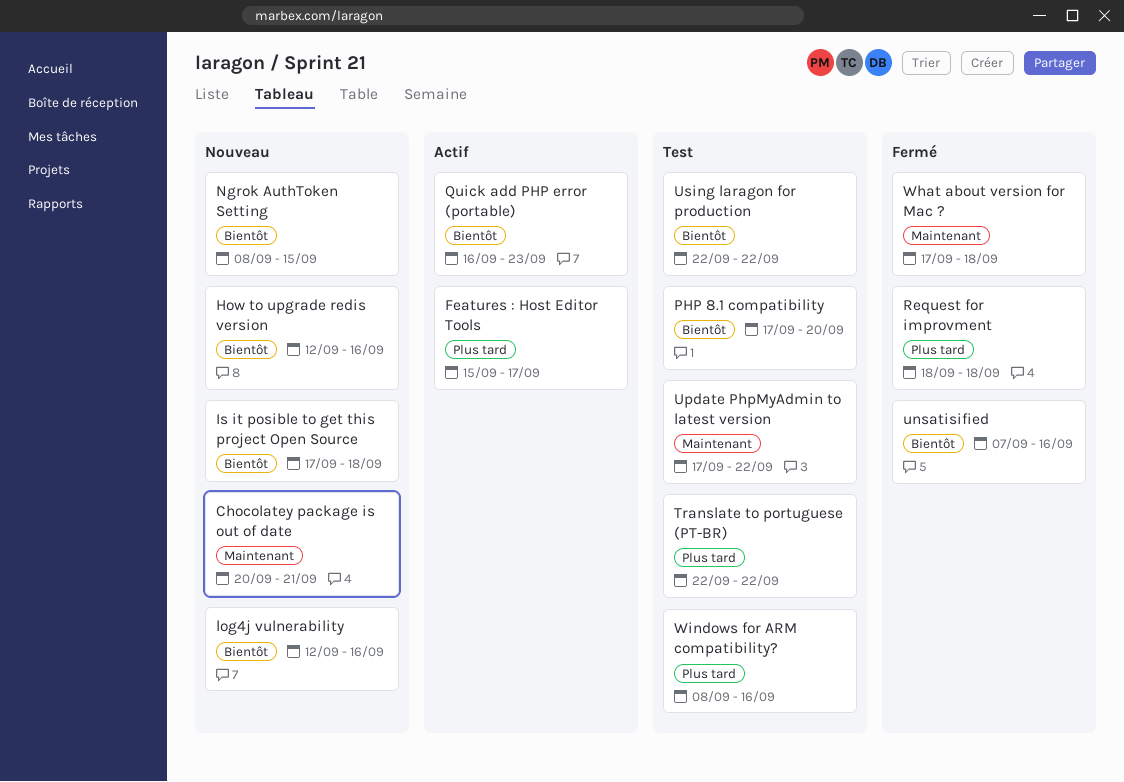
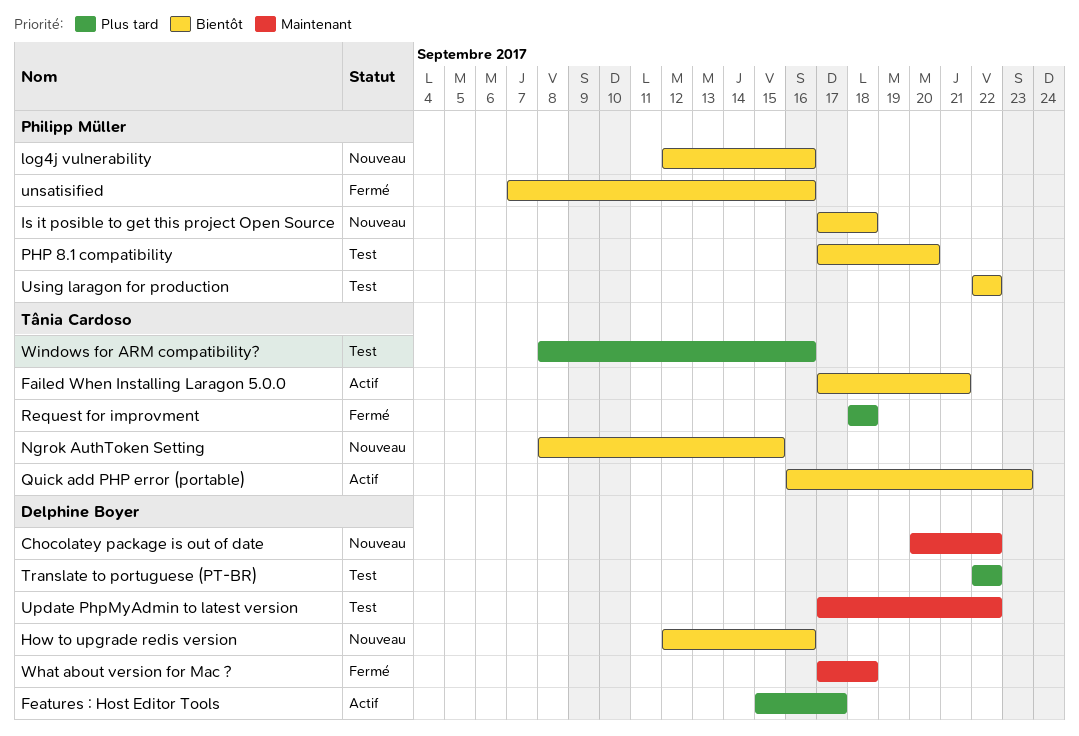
Chocolatey package is out of date, due: Sep 21 -> Sep 22
Failed When Installing Laragon 5.0.0: none -> present

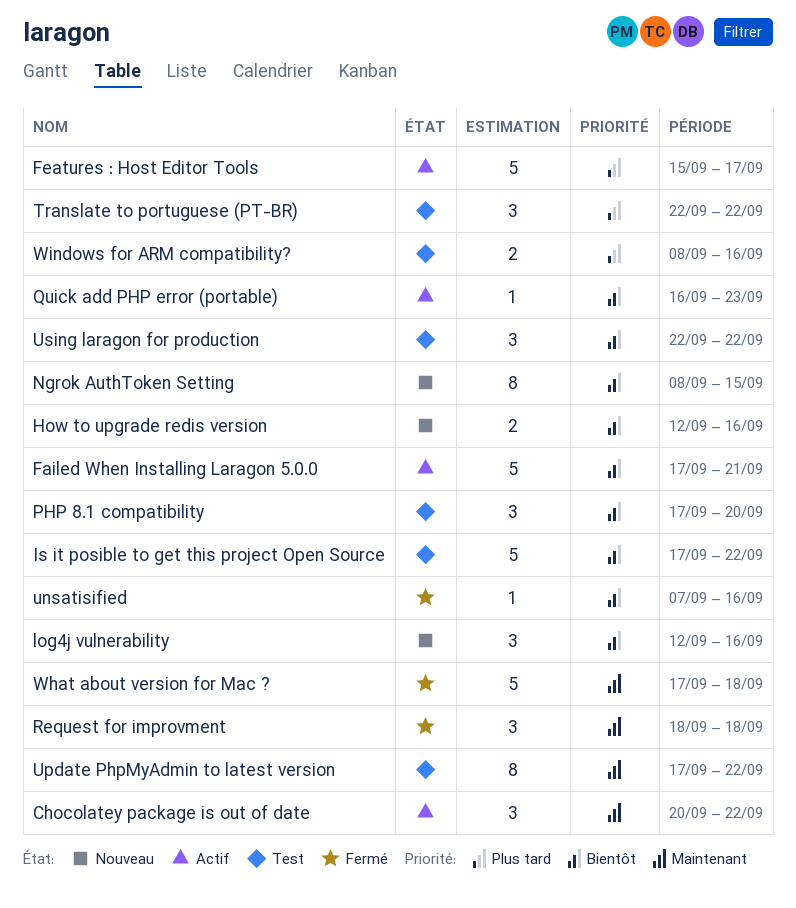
Chocolatey package is out of date, status: Nouveau -> Actif
Is it posible to get this project Open Source, status: Nouveau -> Test
Is it posible to get this project Open Source, due: Sep 18 -> Sep 22
Request for improvment, priority: Plus tard -> Maintenant

